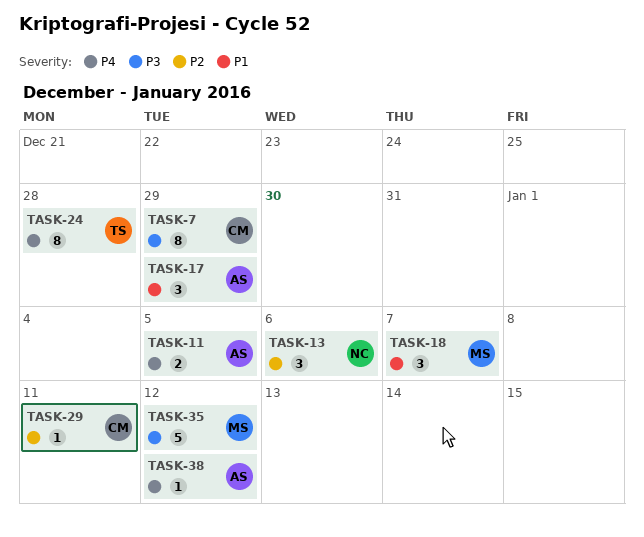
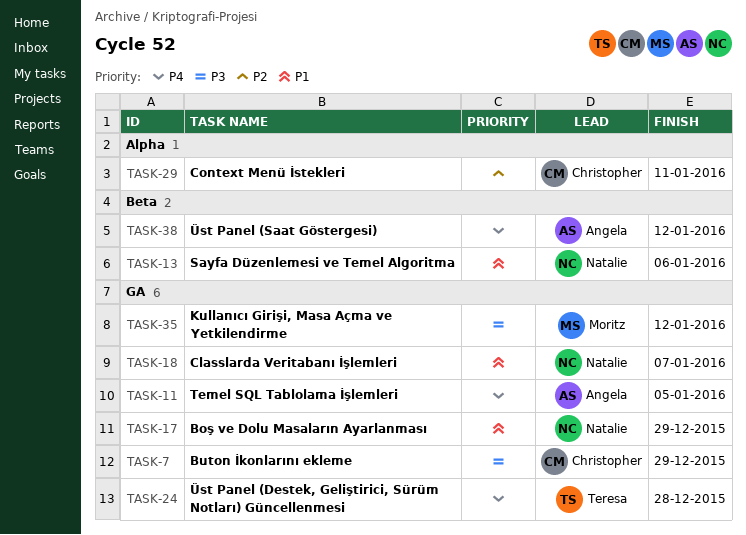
TASK-13, priority: P2 -> P1
TASK-17, owner: Angela -> Natalie
TASK-18, owner: Moritz -> Natalie

